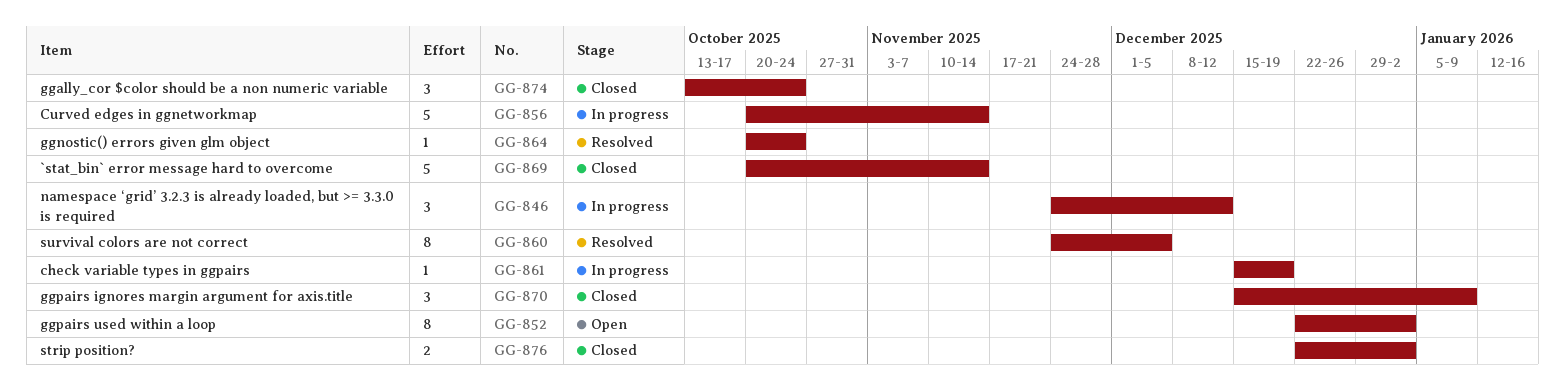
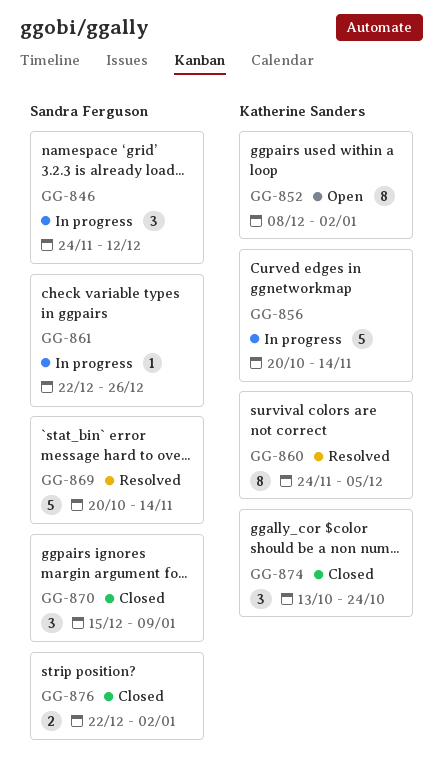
GG-852, start: Dec 22 -> Dec 8
GG-861, start: Dec 15 -> Dec 22
GG-861, due: Dec 19 -> Dec 26
GG-864: present -> none
GG-869, status: Closed -> Resolved

